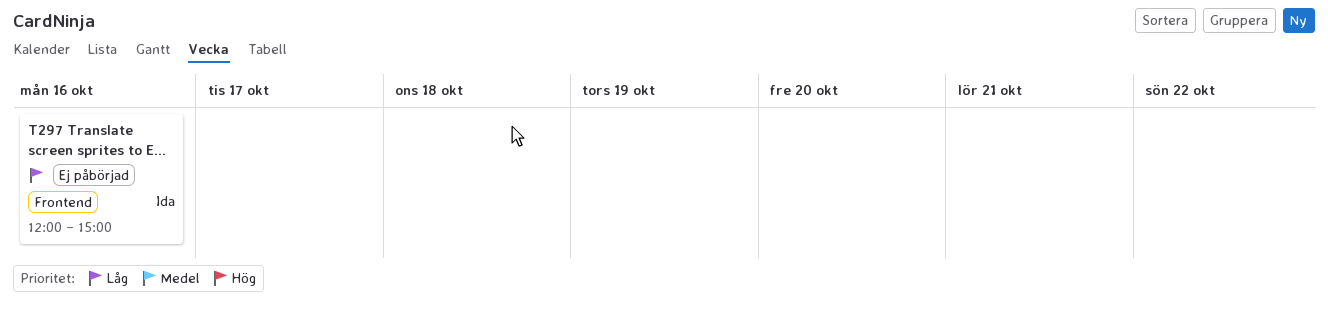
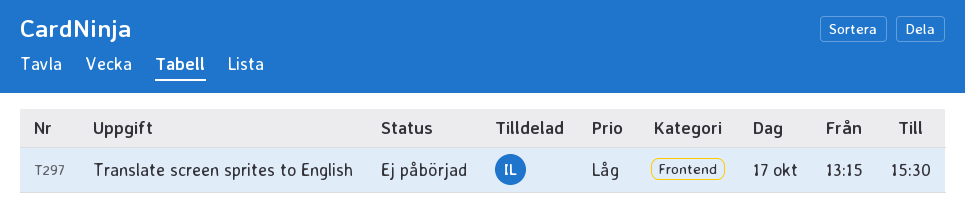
T297, day: Oct 16 -> Oct 17
T297, begins: 12:00 -> 13:15
T297, ends: 15:00 -> 15:30

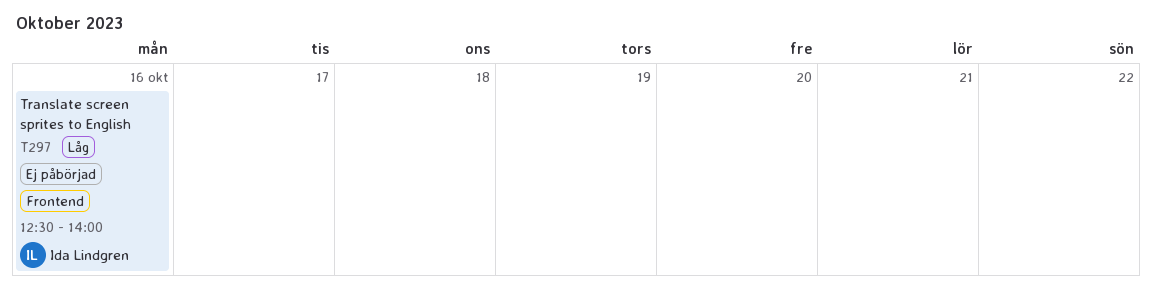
T297, day: Oct 17 -> Oct 16
T297, begins: 13:15 -> 12:30
T297, ends: 15:30 -> 14:00

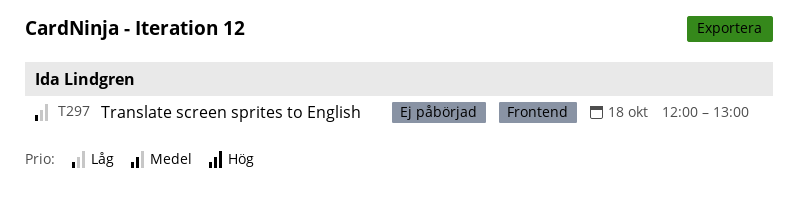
T297, day: Oct 16 -> Oct 18
T297, begins: 12:30 -> 12:00
T297, ends: 14:00 -> 13:00

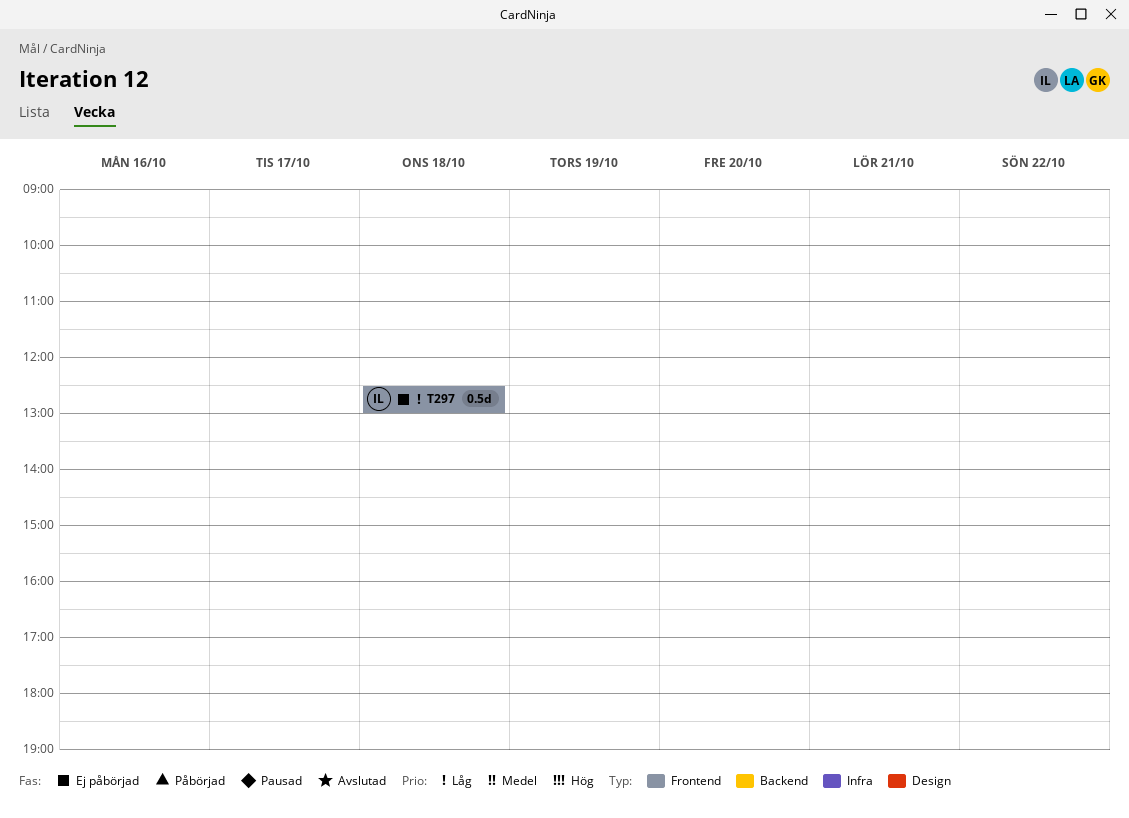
T297, begins: 12:00 -> 12:30

